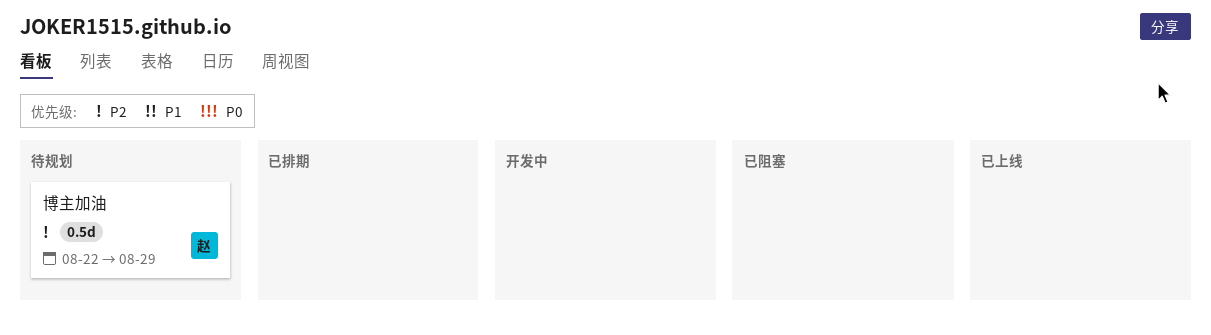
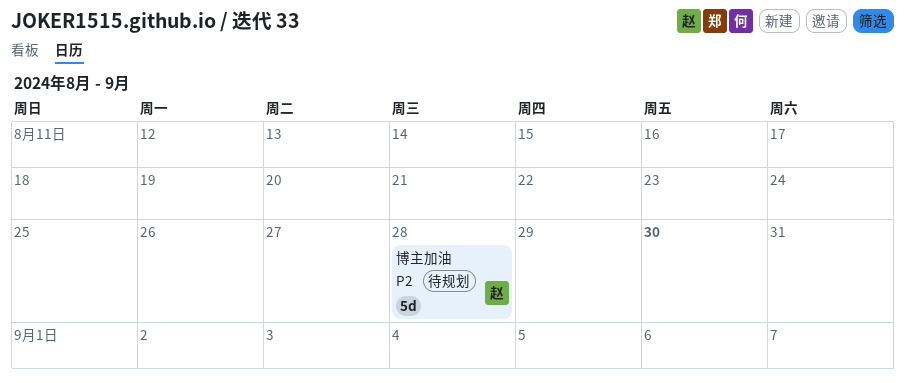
博主加油, estimate: 0.5d -> 5d
博主加油, due: Aug 29 -> Aug 28

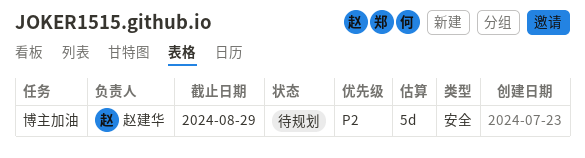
博主加油, due: Aug 28 -> Aug 29

